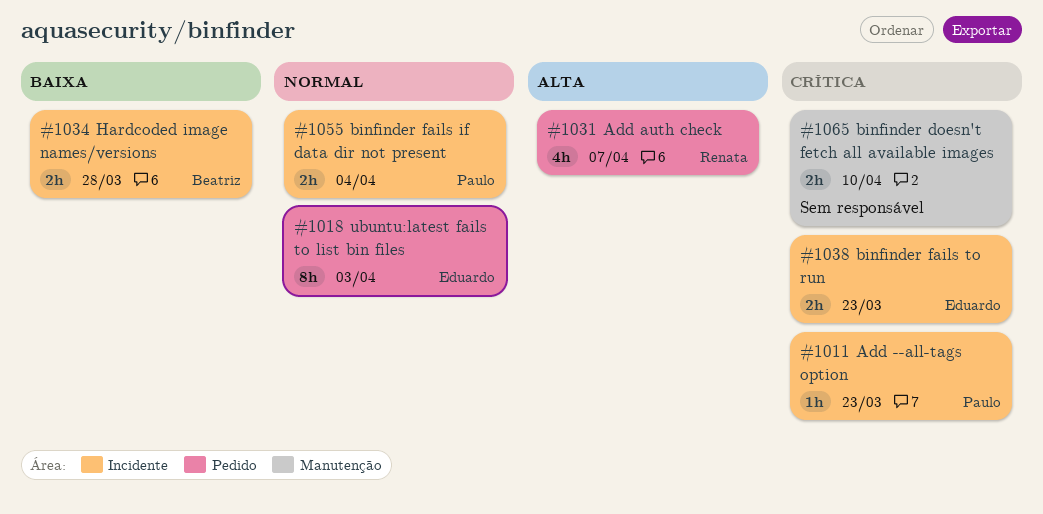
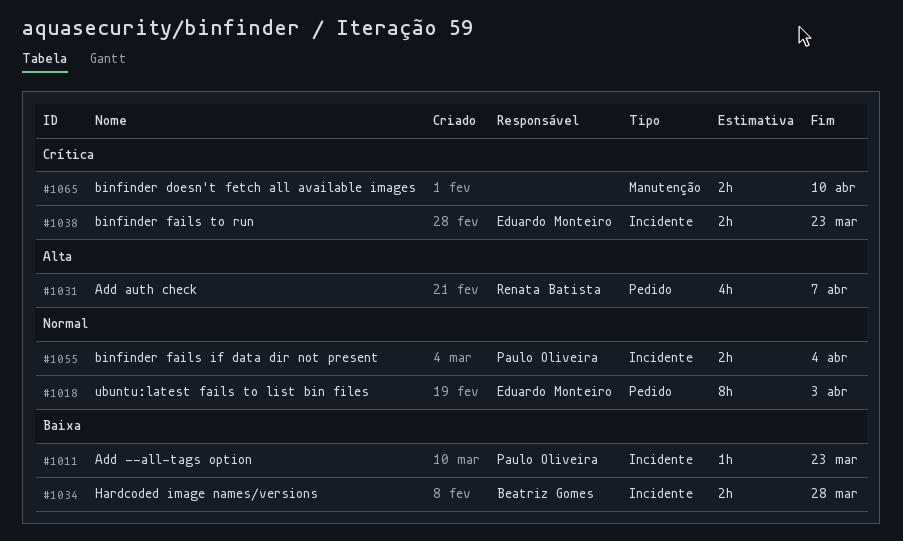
#1011, priority: Crítica -> Baixa

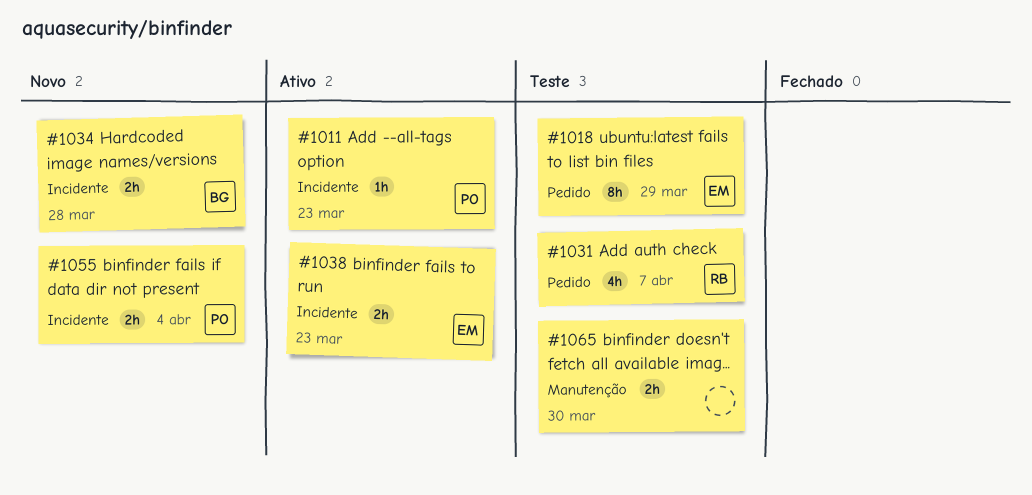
#1018, due: Apr 3 -> Mar 29
#1065, due: Apr 10 -> Mar 30

